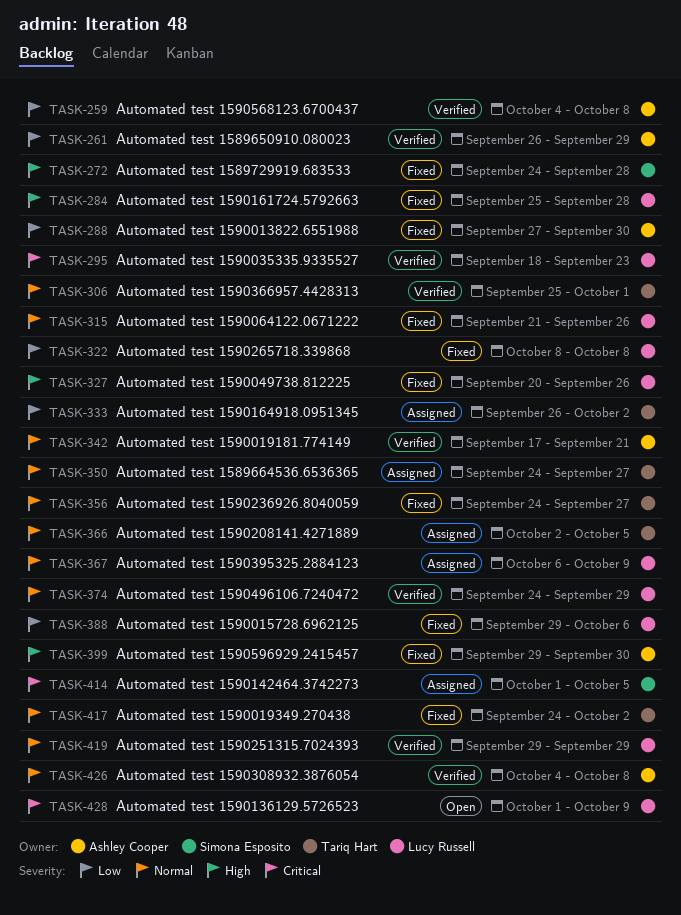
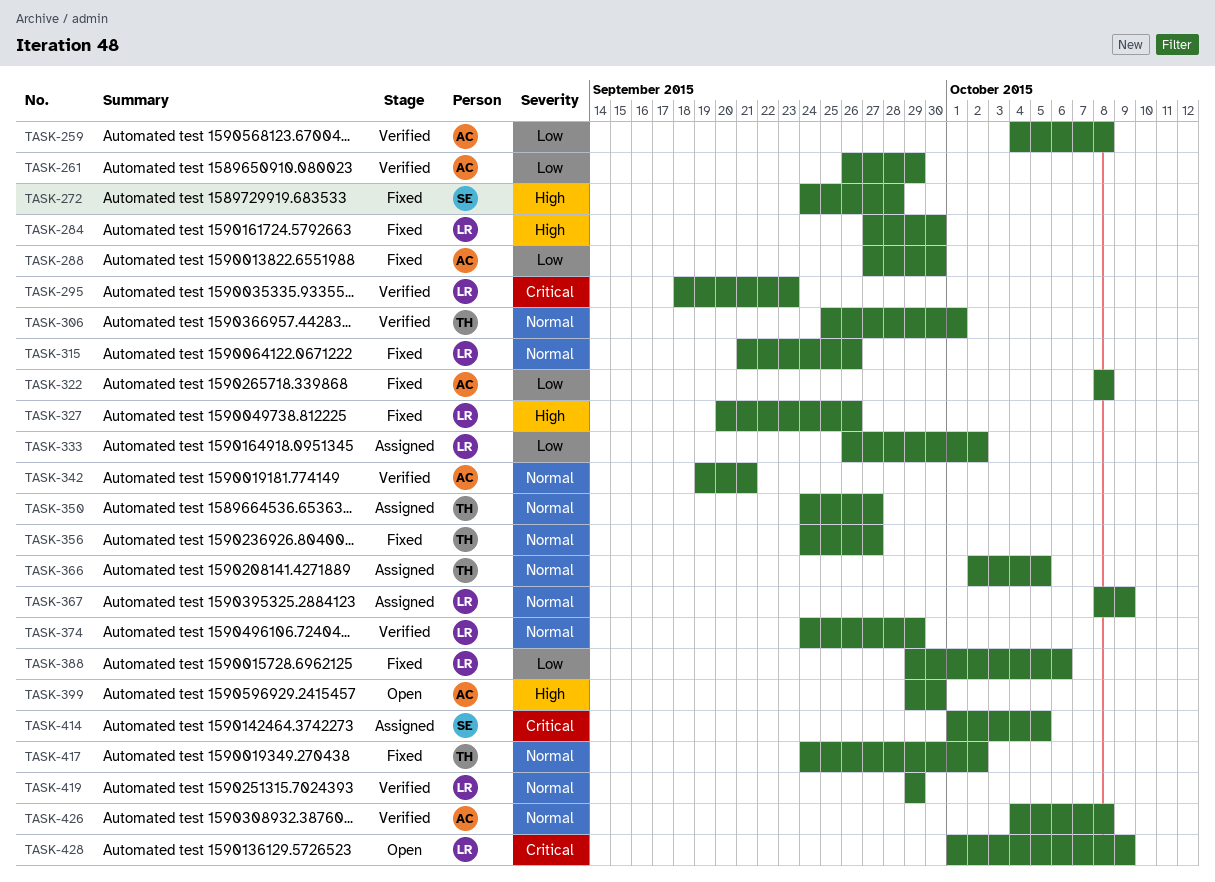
TASK-284, start: Sep 25 -> Sep 27
TASK-284, due: Sep 28 -> Sep 30
TASK-322, owner: Lucy Russell -> Ashley Cooper
TASK-333, owner: Tariq Hart -> Lucy Russell
TASK-342, start: Sep 17 -> Sep 19
TASK-367, start: Oct 6 -> Oct 8
TASK-399, status: Fixed -> Open

